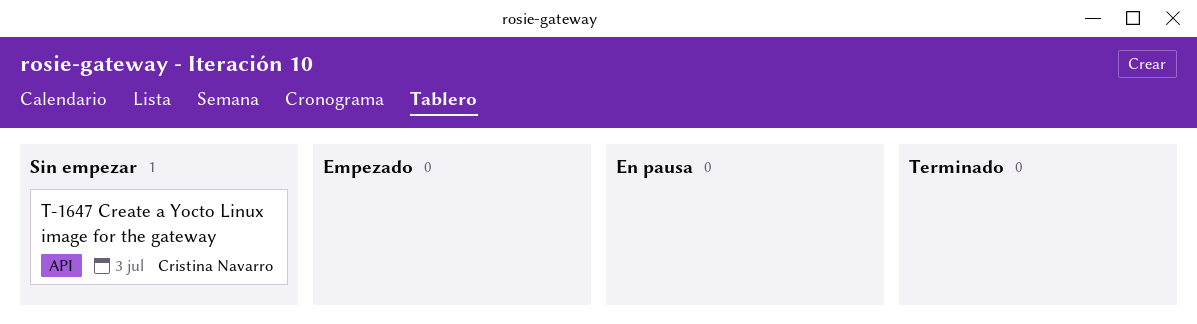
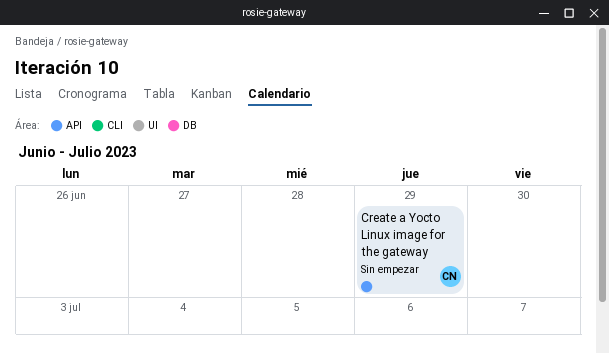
Create a Yocto Linux image for the gateway, due: Jul 3 -> Jun 29

